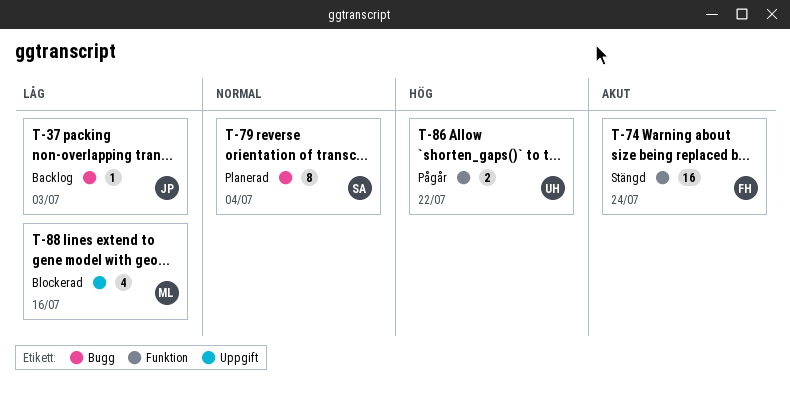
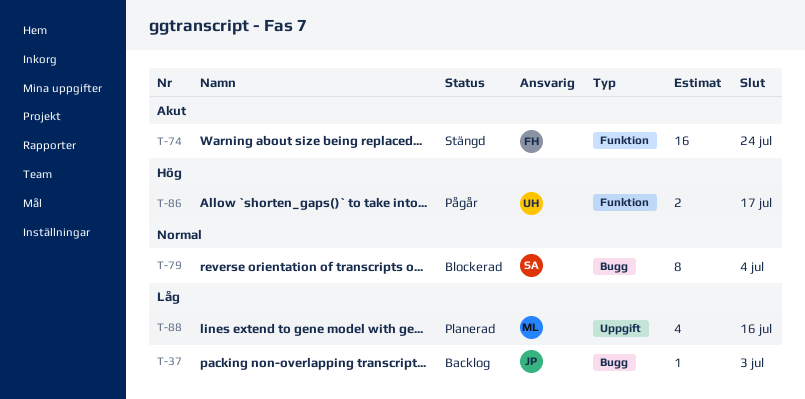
T-79, status: Planerad -> Blockerad
T-86, due: Jul 22 -> Jul 17
T-88, status: Blockerad -> Planerad

